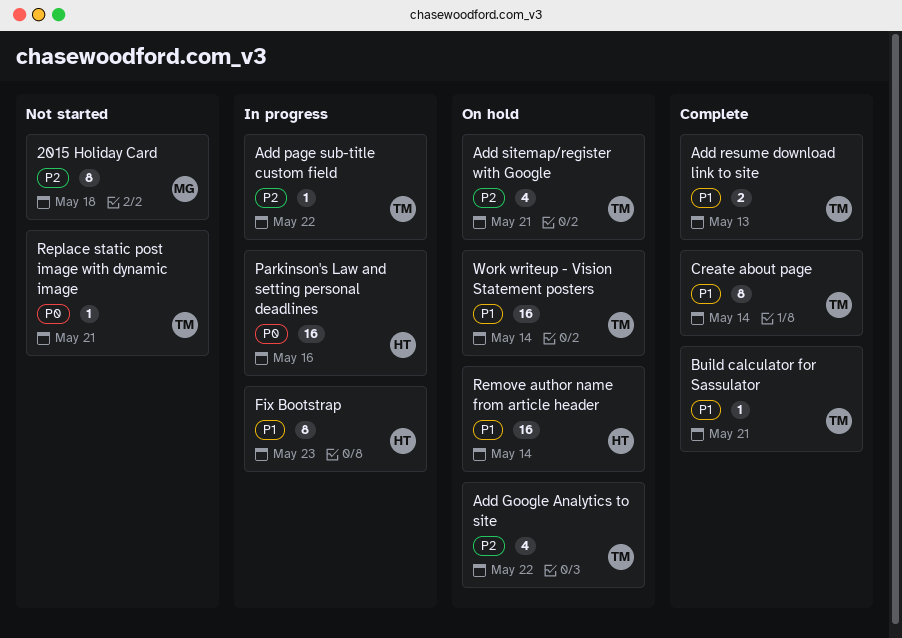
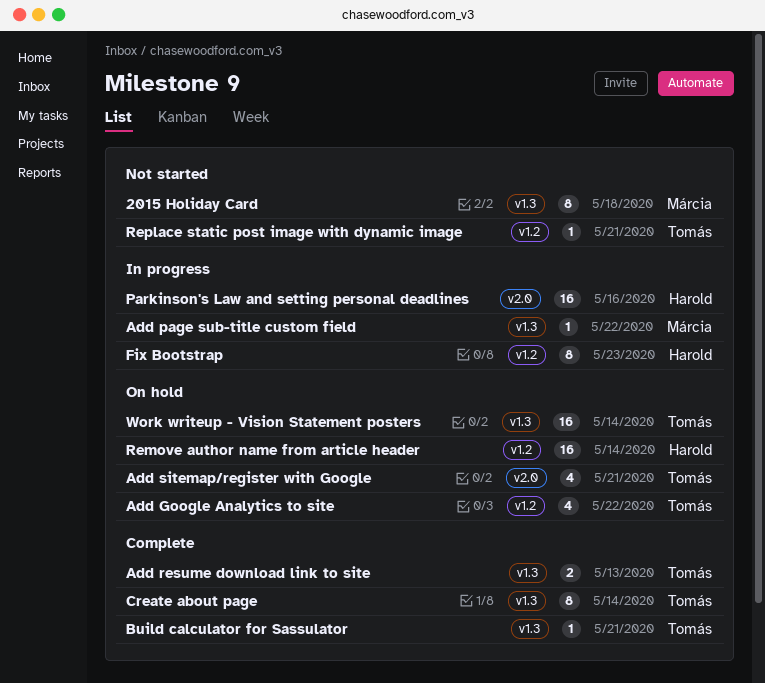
Add page sub-title custom field, owner: Tomás -> Márcia

